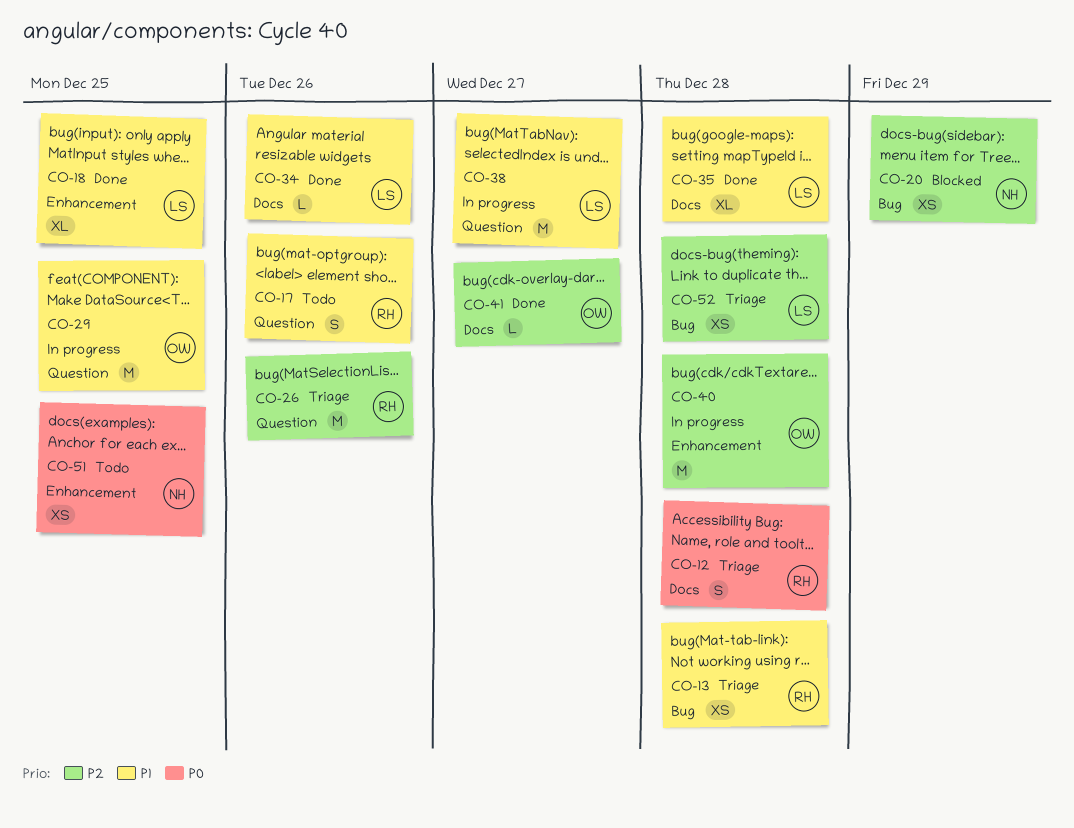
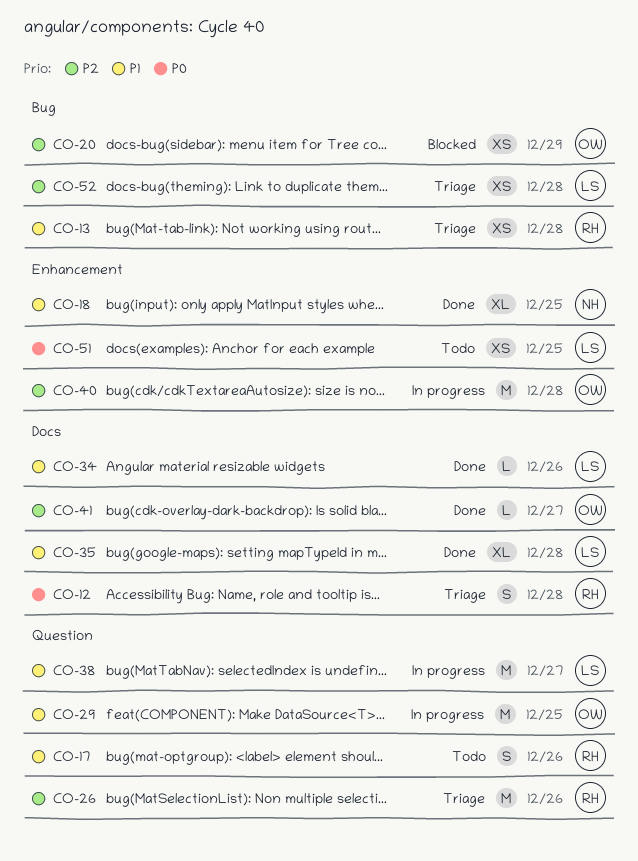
CO-18, owner: LS -> NH
CO-20, owner: NH -> OW
CO-51, owner: NH -> LS

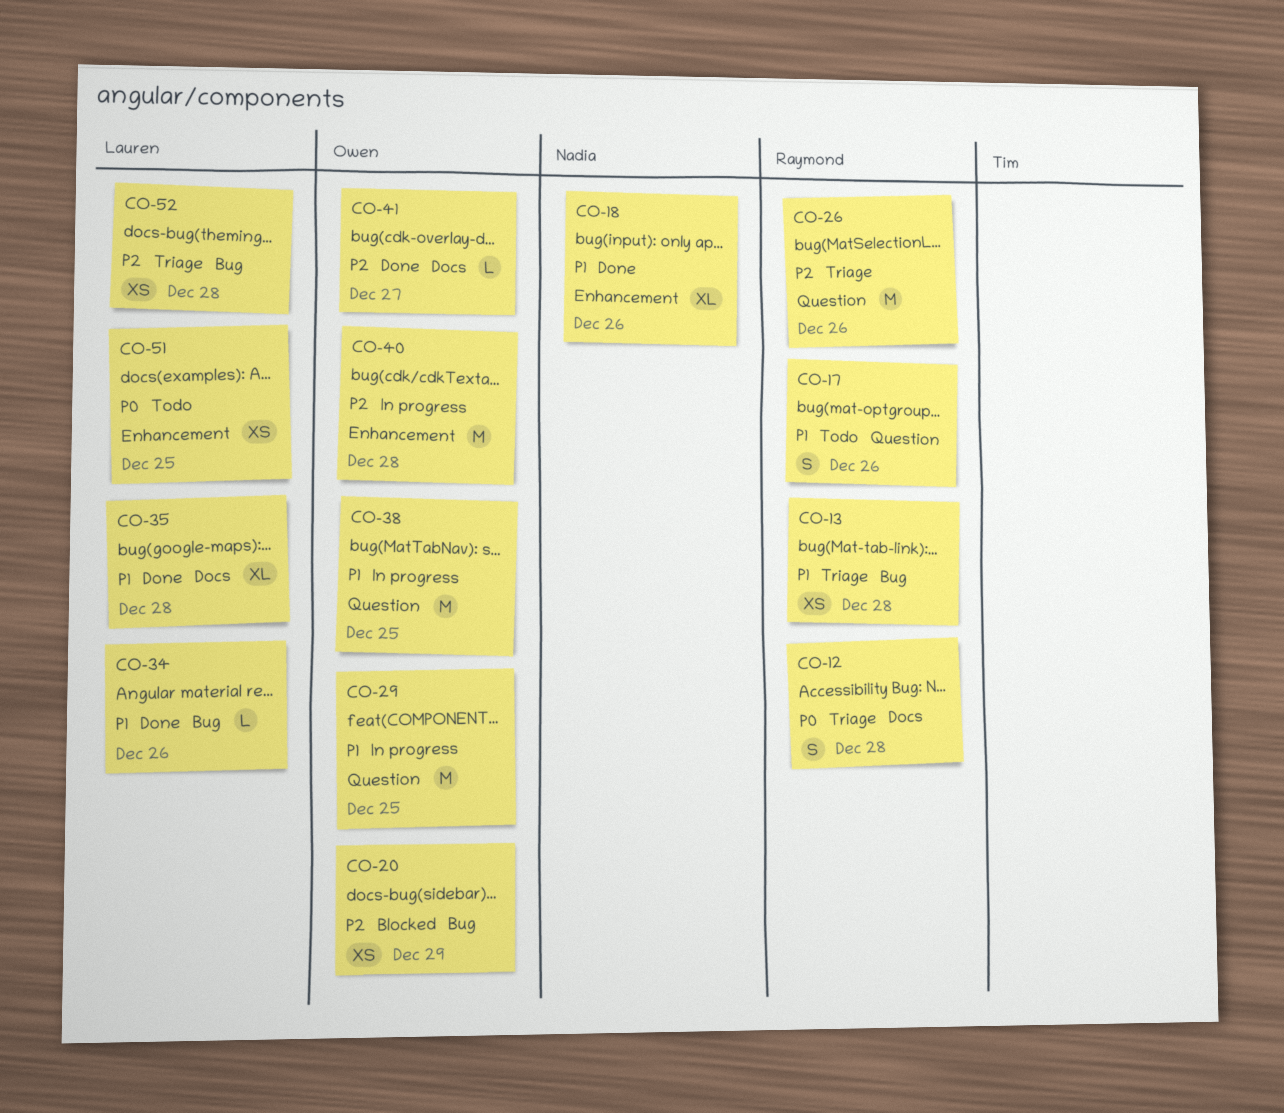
CO-18, due: Dec 25 -> Dec 26
CO-34, label: Docs -> Bug
CO-38, owner: Lauren -> Owen
CO-38, due: Dec 27 -> Dec 25

